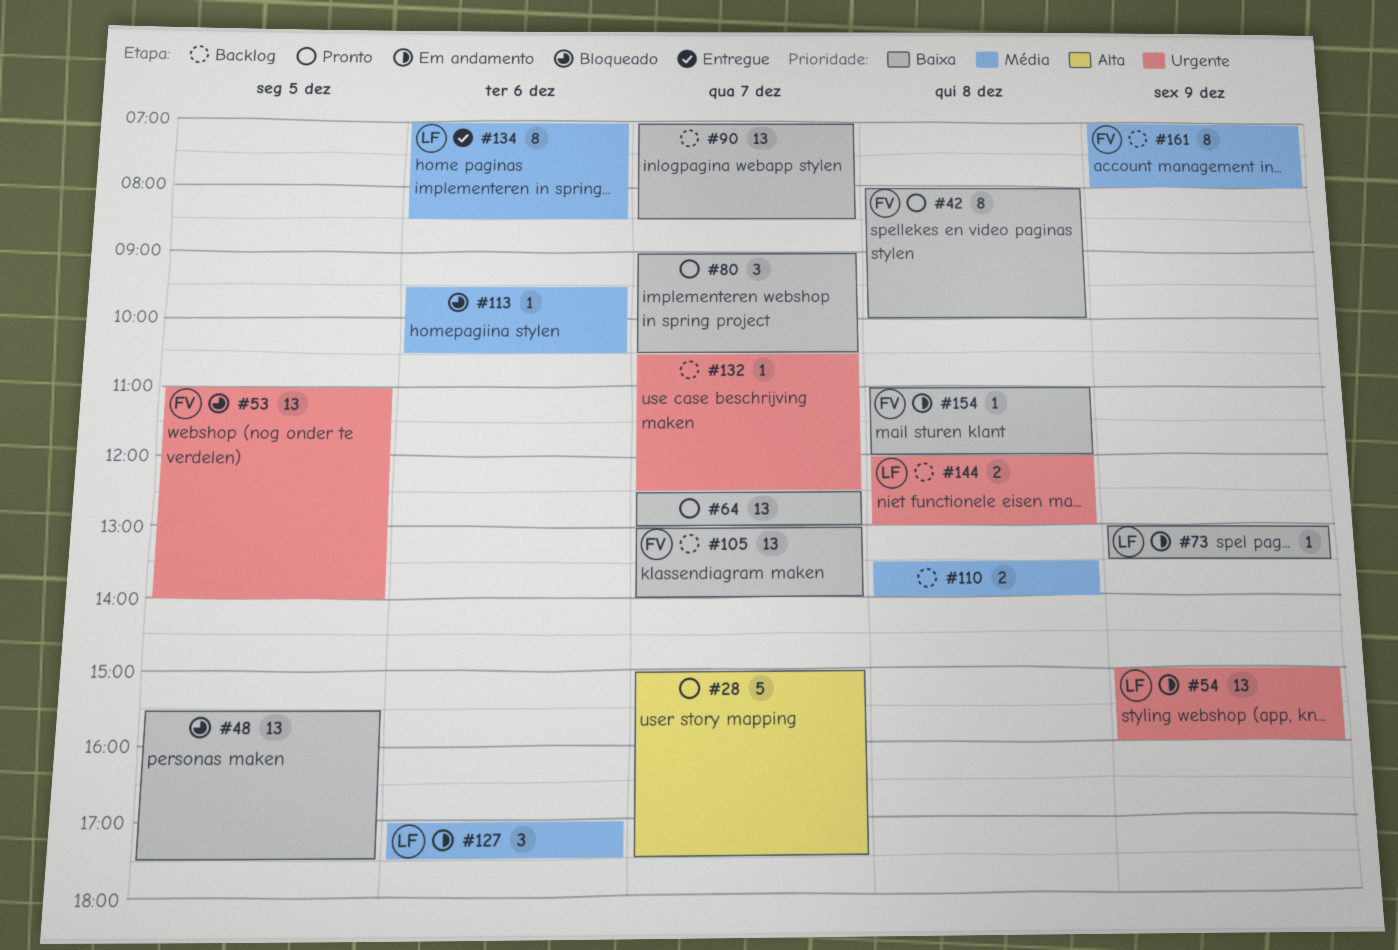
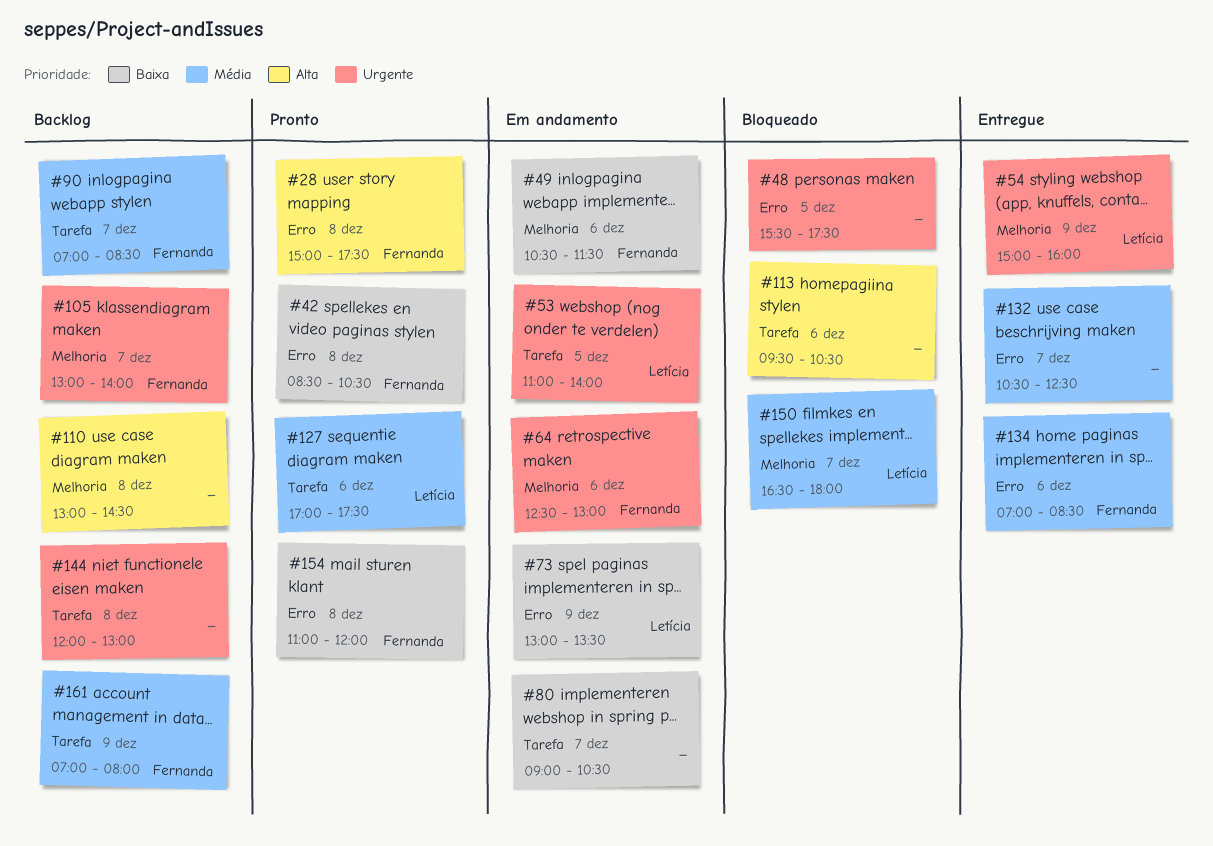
#28, owner: none -> Fernanda
#28, day: Dec 7 -> Dec 8
#42, begins: 08:00 -> 08:30
#42, ends: 10:00 -> 10:30
#48, priority: Baixa -> Urgente
#49: none -> present
#53, status: Bloqueado -> Em andamento
#53, owner: Fernanda -> Letícia
#54, status: Em andamento -> Entregue
#64, status: Pronto -> Em andamento
#64, owner: none -> Fernanda
#64, priority: Baixa -> Urgente
#64, day: Dec 7 -> Dec 6
#80, status: Pronto -> Em andamento
#90, owner: none -> Fernanda
#90, priority: Baixa -> Média
#105, priority: Baixa -> Urgente
#110, priority: Média -> Alta
#110, begins: 13:30 -> 13:00
#110, ends: 14:00 -> 14:30
#113, priority: Média -> Alta
#127, status: Em andamento -> Pronto
#132, status: Backlog -> Entregue
#132, priority: Urgente -> Média
#134, owner: Letícia -> Fernanda
#144, owner: Letícia -> none
#150: none -> present
#154, status: Em andamento -> Pronto

